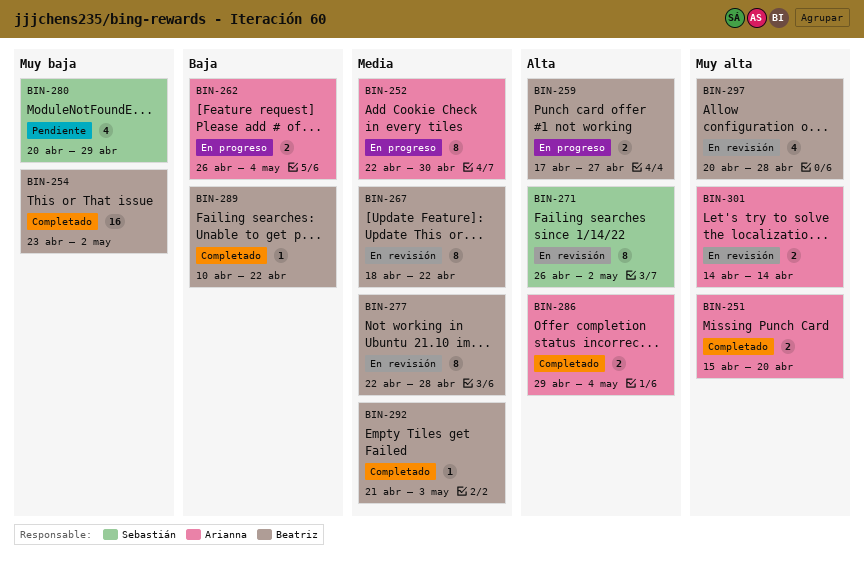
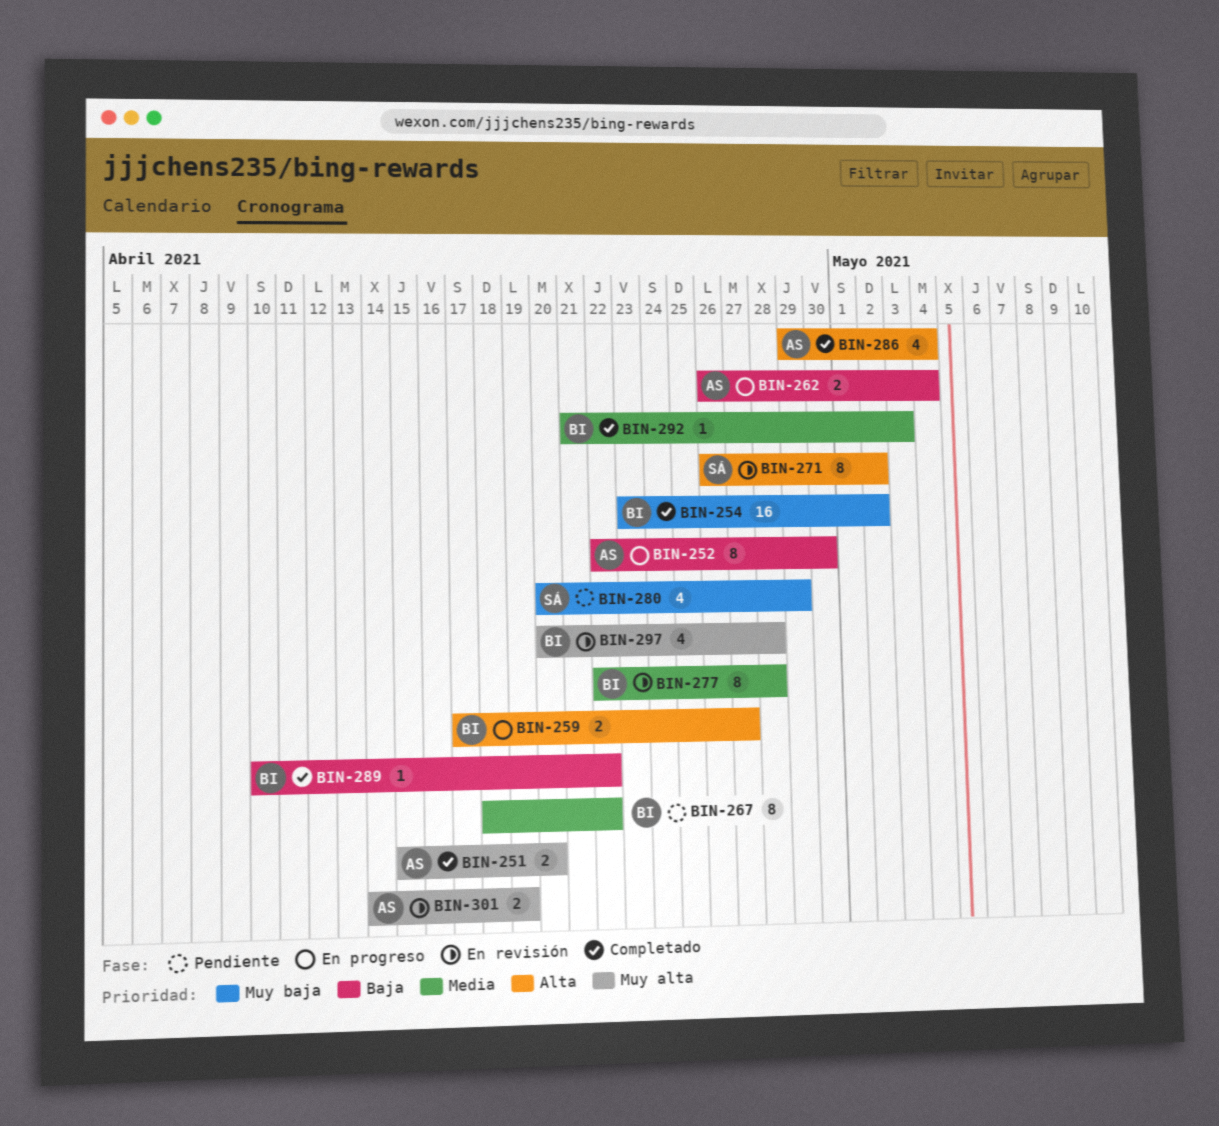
BIN-252, priority: Media -> Baja
BIN-267, status: En revisión -> Pendiente
BIN-286, estimate: 2 -> 4
BIN-301, due: Apr 14 -> Apr 19

